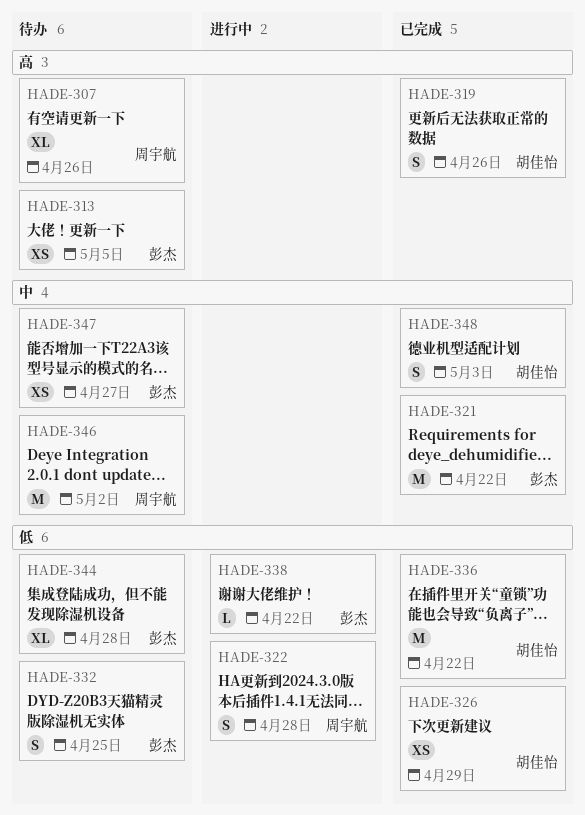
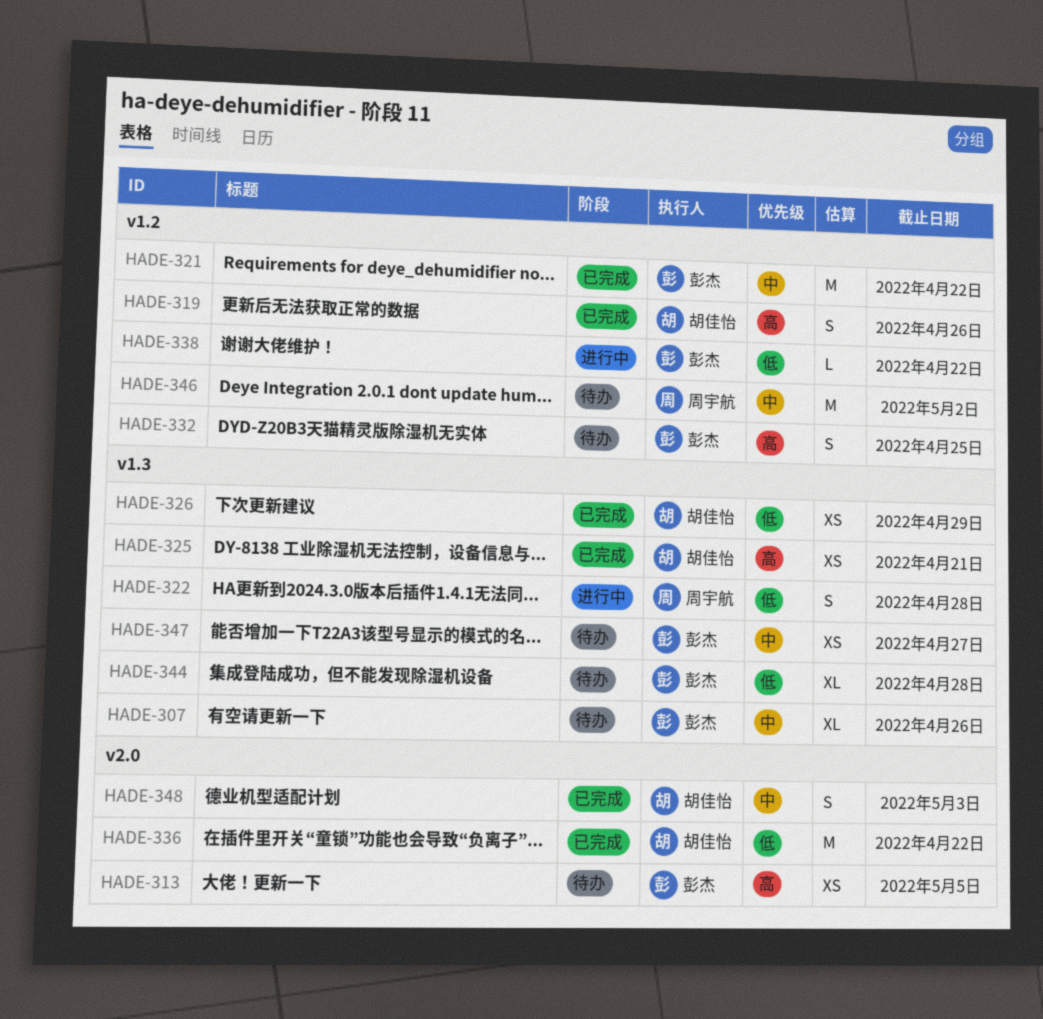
HADE-307, owner: 周宇航 -> 彭杰
HADE-307, priority: 高 -> 中
HADE-325: none -> present
HADE-332, priority: 低 -> 高

